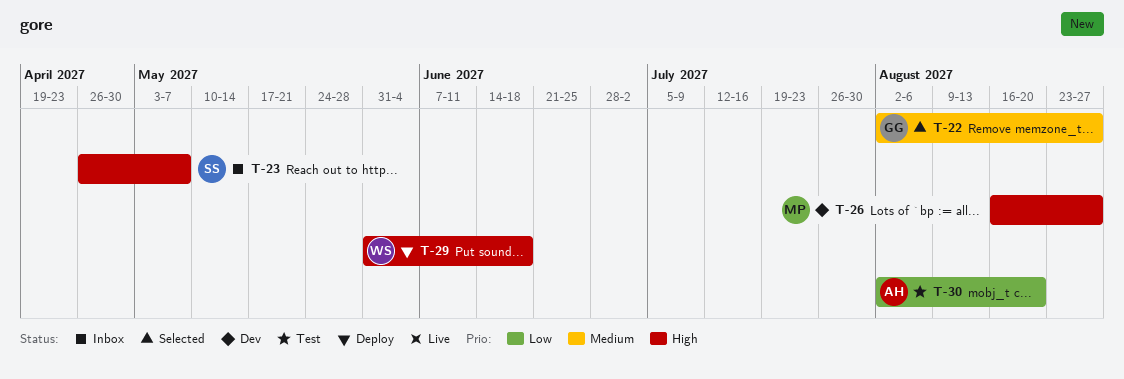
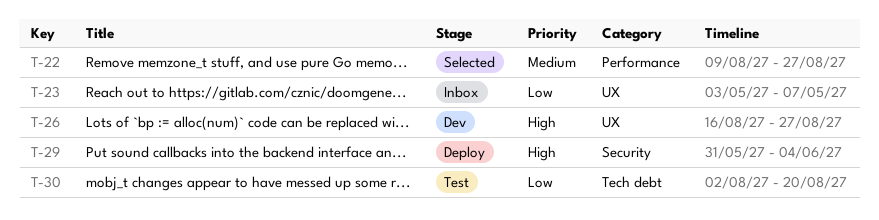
T-22, start: Aug 2 -> Aug 9
T-23, priority: High -> Low
T-23, start: Apr 26 -> May 3
T-29, due: Jun 18 -> Jun 4

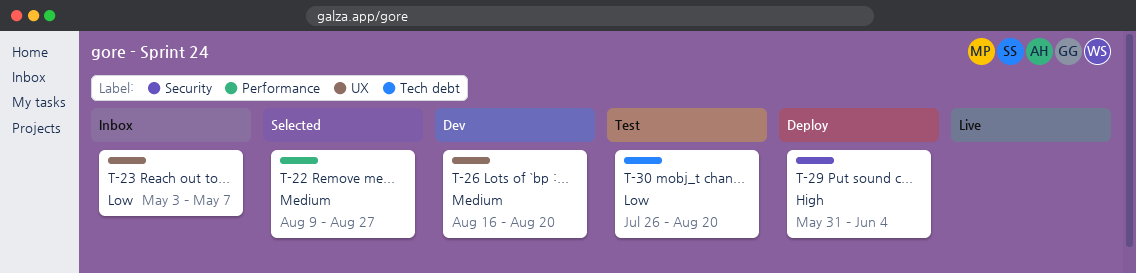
T-26, priority: High -> Medium
T-26, due: Aug 27 -> Aug 20
T-30, start: Aug 2 -> Jul 26

